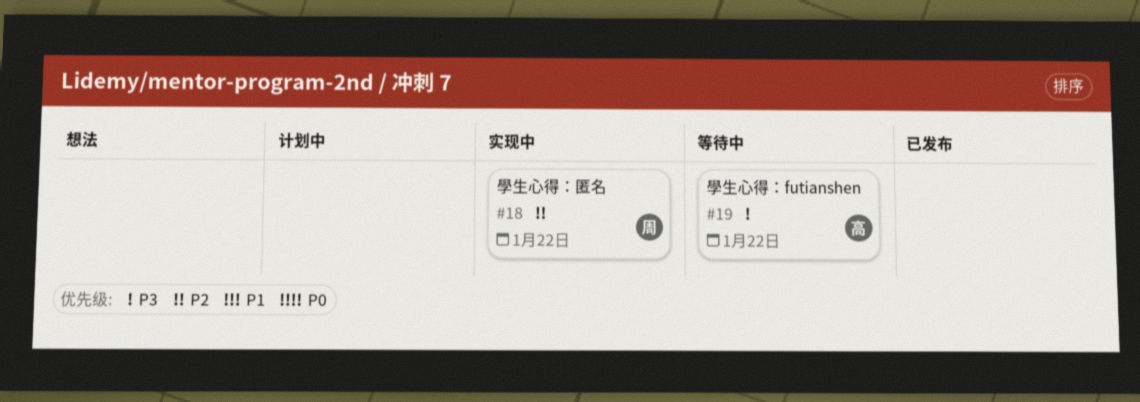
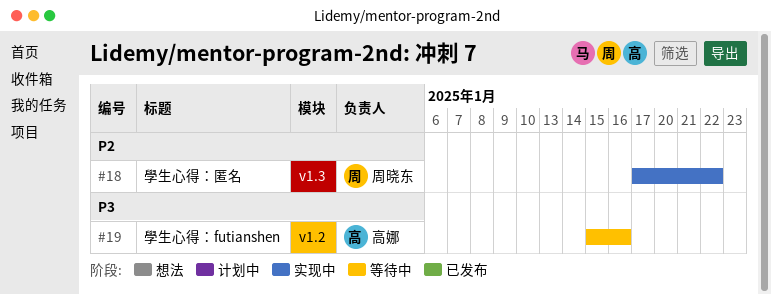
#19, due: Jan 22 -> Jan 16

